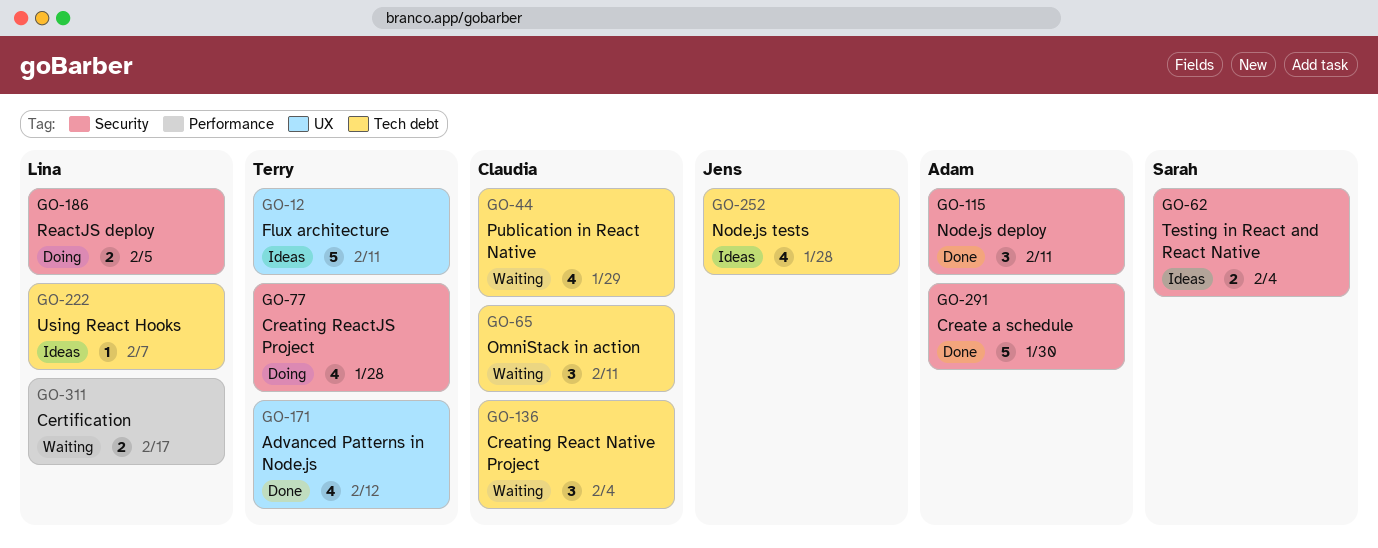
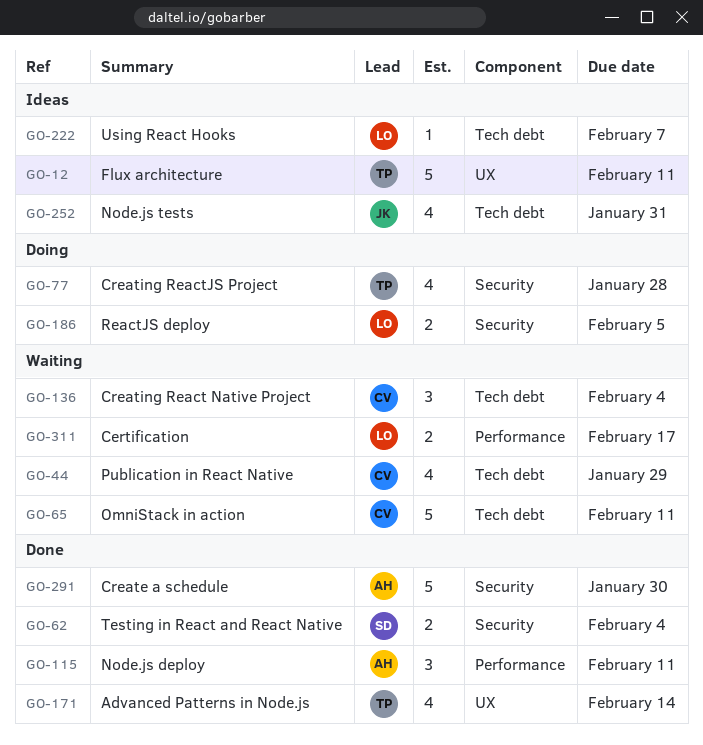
GO-62, status: Ideas -> Done
GO-65, estimate: 3 -> 5
GO-115, label: Security -> Performance
GO-171, due: Feb 12 -> Feb 14
GO-252, due: Jan 28 -> Jan 31

